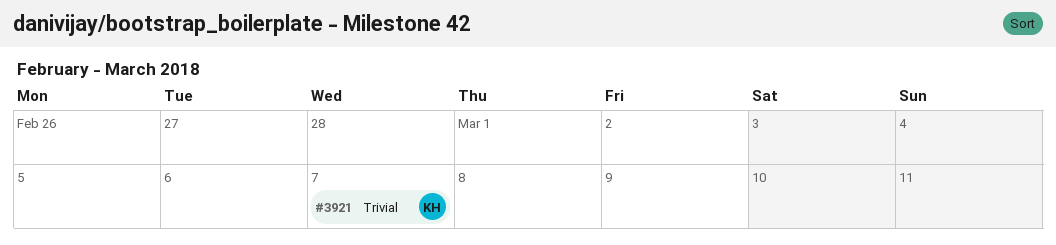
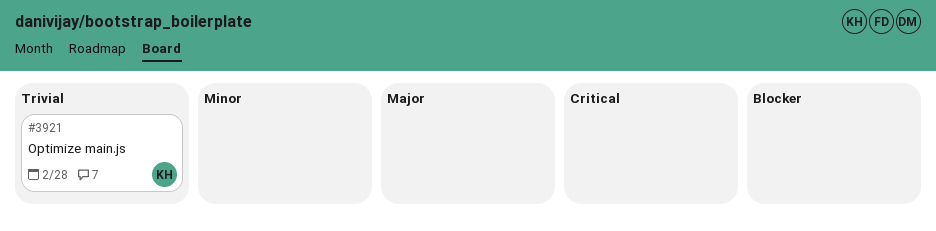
#3921, due: Mar 7 -> Feb 28

